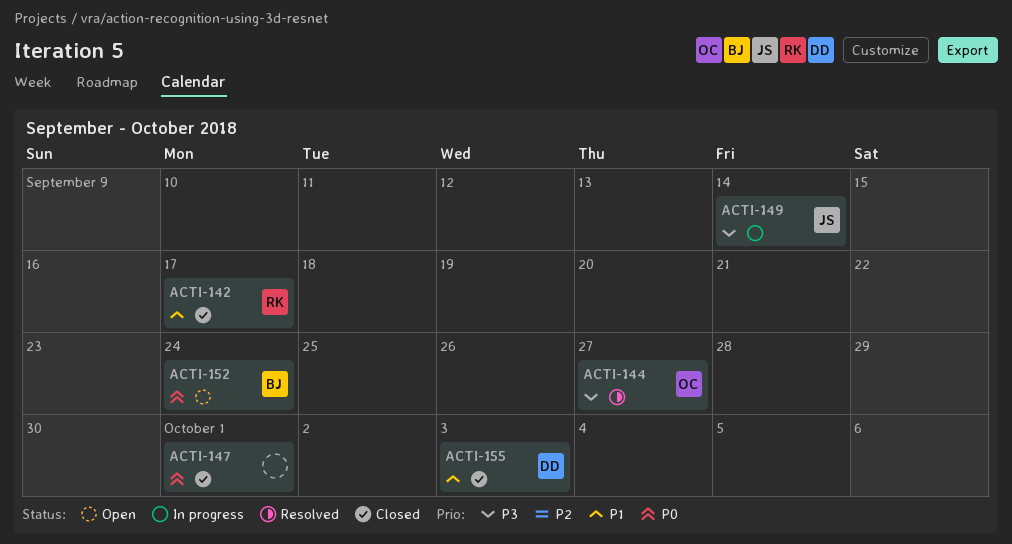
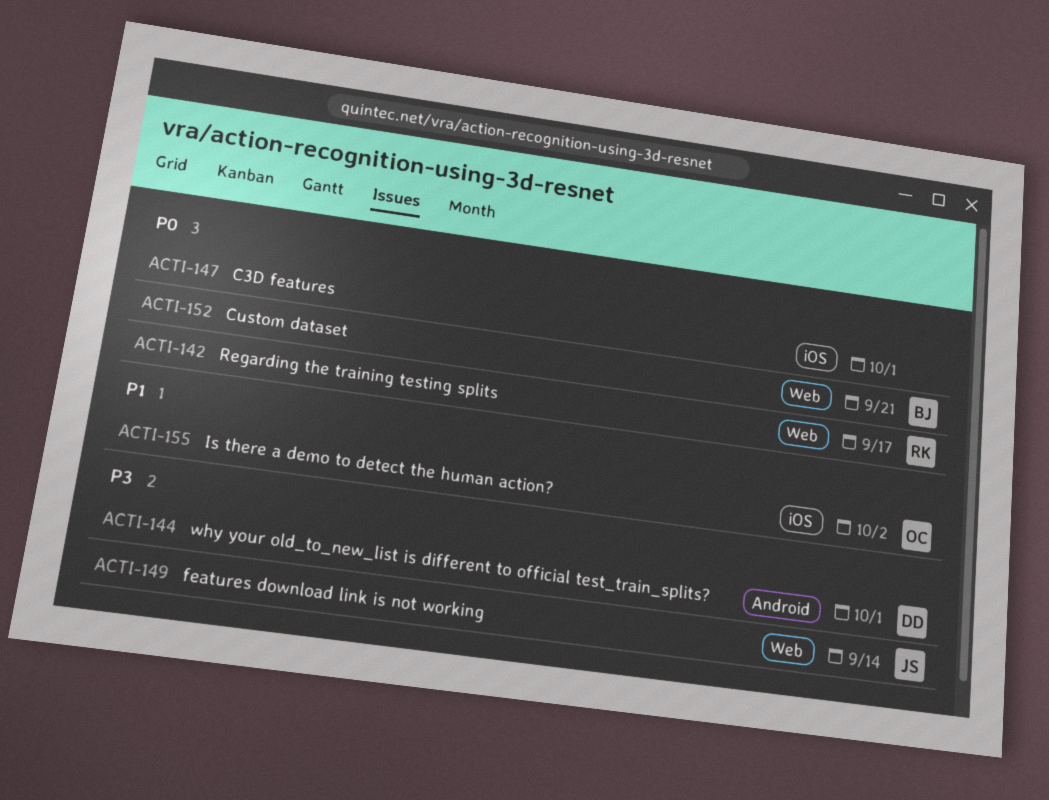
ACTI-142, priority: P1 -> P0
ACTI-144, owner: OC -> DD
ACTI-144, due: Sep 27 -> Oct 1
ACTI-152, due: Sep 24 -> Sep 21
ACTI-155, owner: DD -> OC
ACTI-155, due: Oct 3 -> Oct 2

